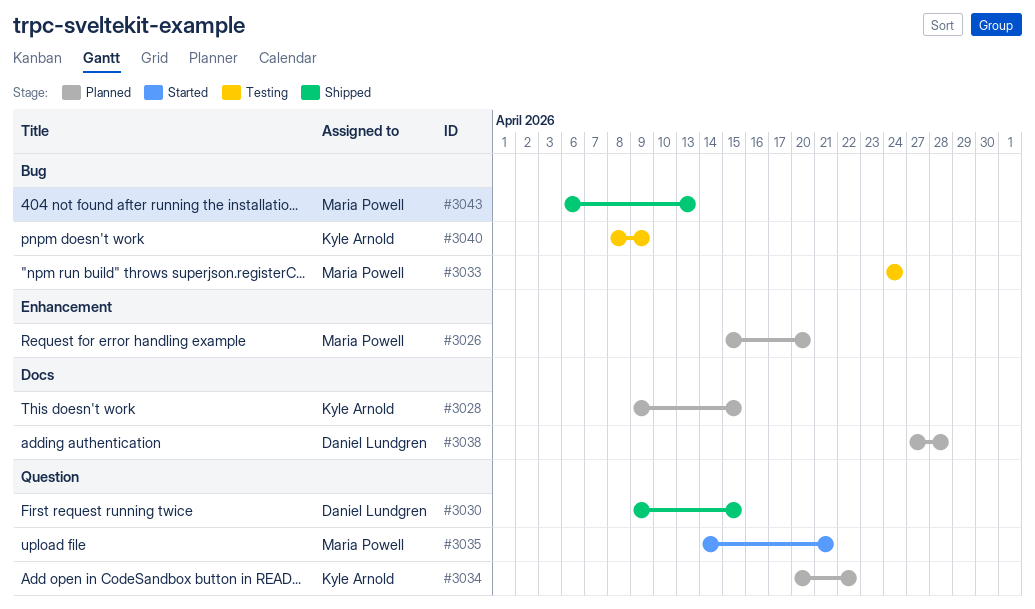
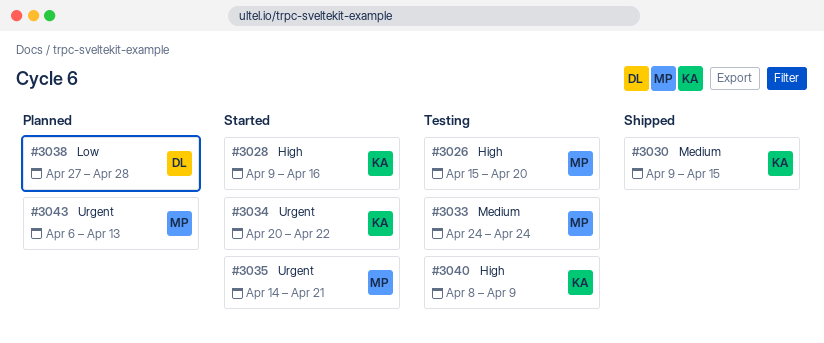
#3026, status: Planned -> Testing
#3028, status: Planned -> Started
#3028, due: Apr 15 -> Apr 16
#3030, owner: Daniel Lundgren -> Kyle Arnold
#3034, status: Planned -> Started
#3043, status: Shipped -> Planned

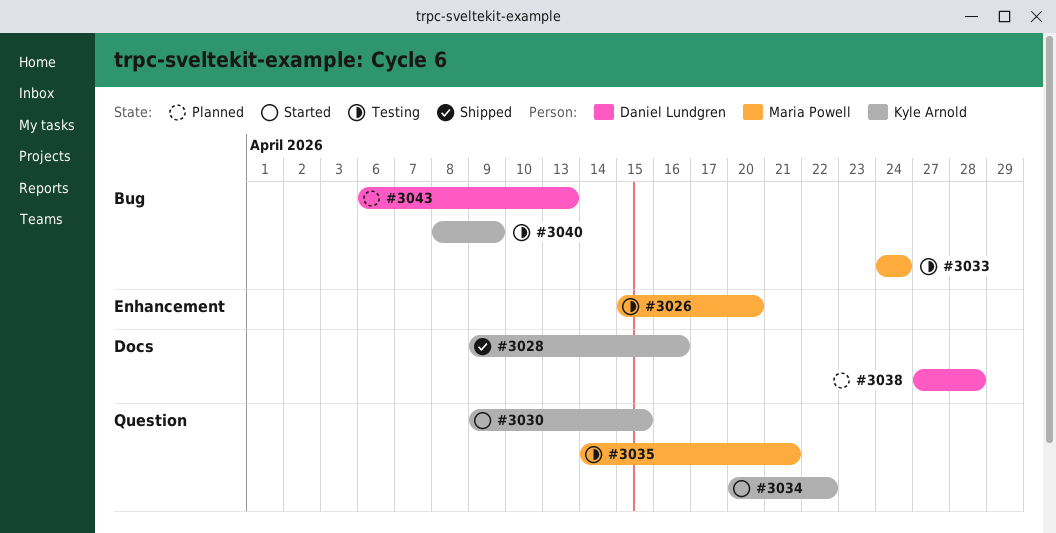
#3028, status: Started -> Shipped
#3030, status: Shipped -> Started
#3035, status: Started -> Testing
#3043, owner: Maria Powell -> Daniel Lundgren

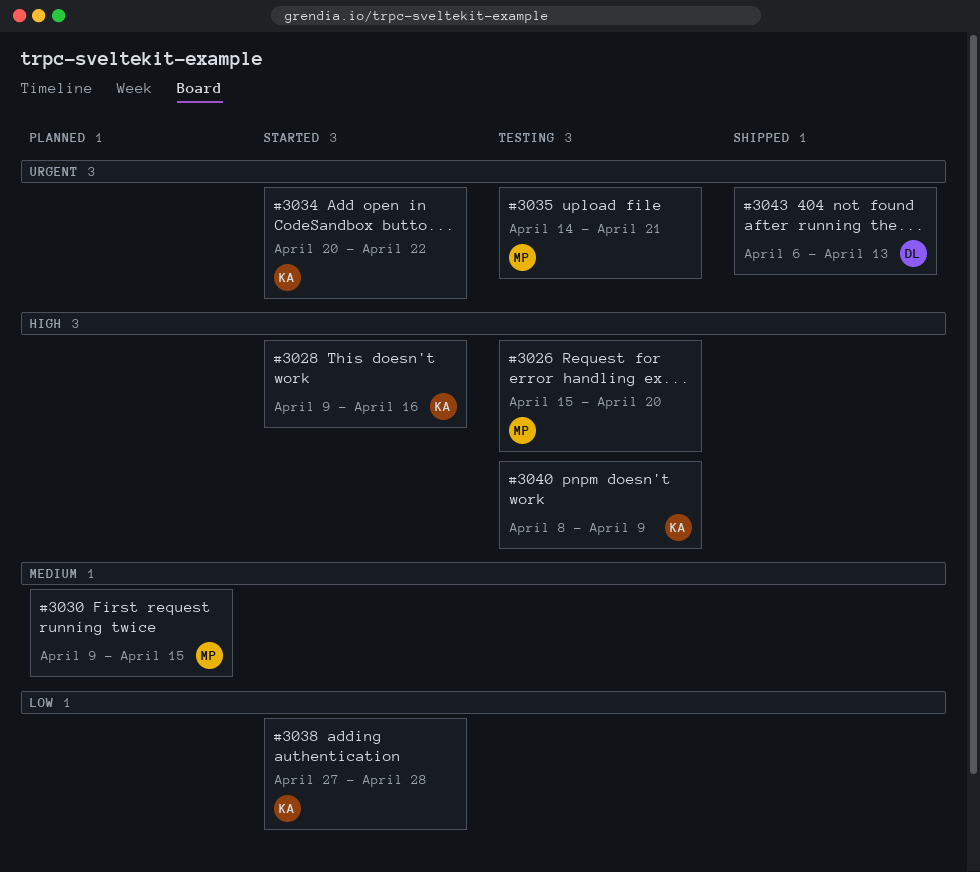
#3028, status: Shipped -> Started
#3030, status: Started -> Planned
#3030, owner: Kyle Arnold -> Maria Powell
#3033: present -> none
#3038, status: Planned -> Started
#3038, owner: Daniel Lundgren -> Kyle Arnold
#3043, status: Planned -> Shipped

